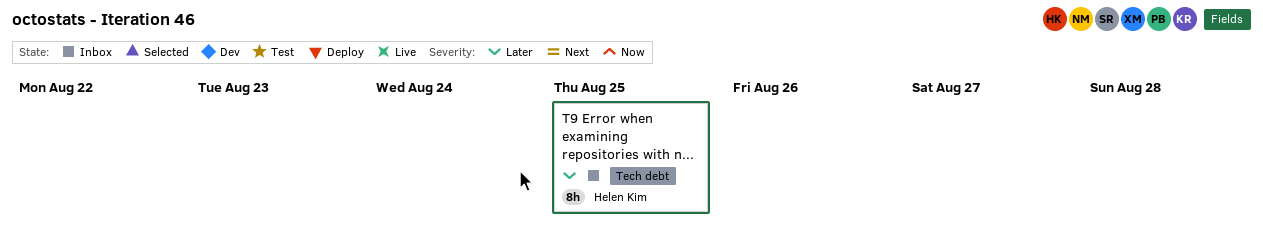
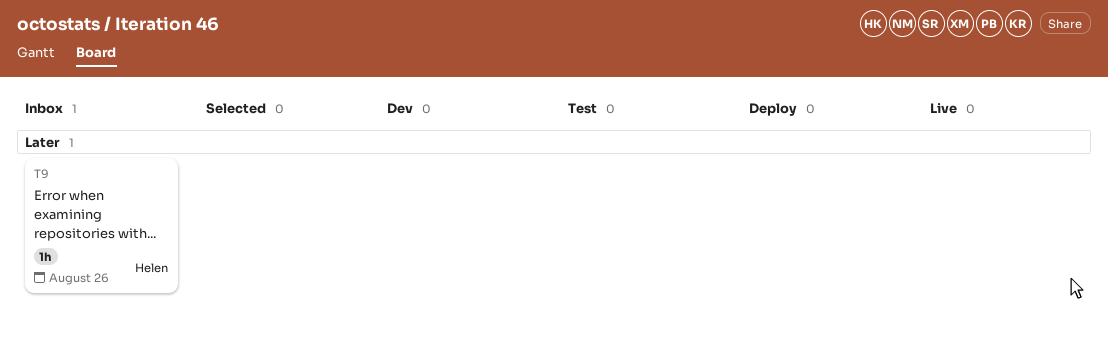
T9, estimate: 8h -> 1h
T9, due: Aug 25 -> Aug 26

